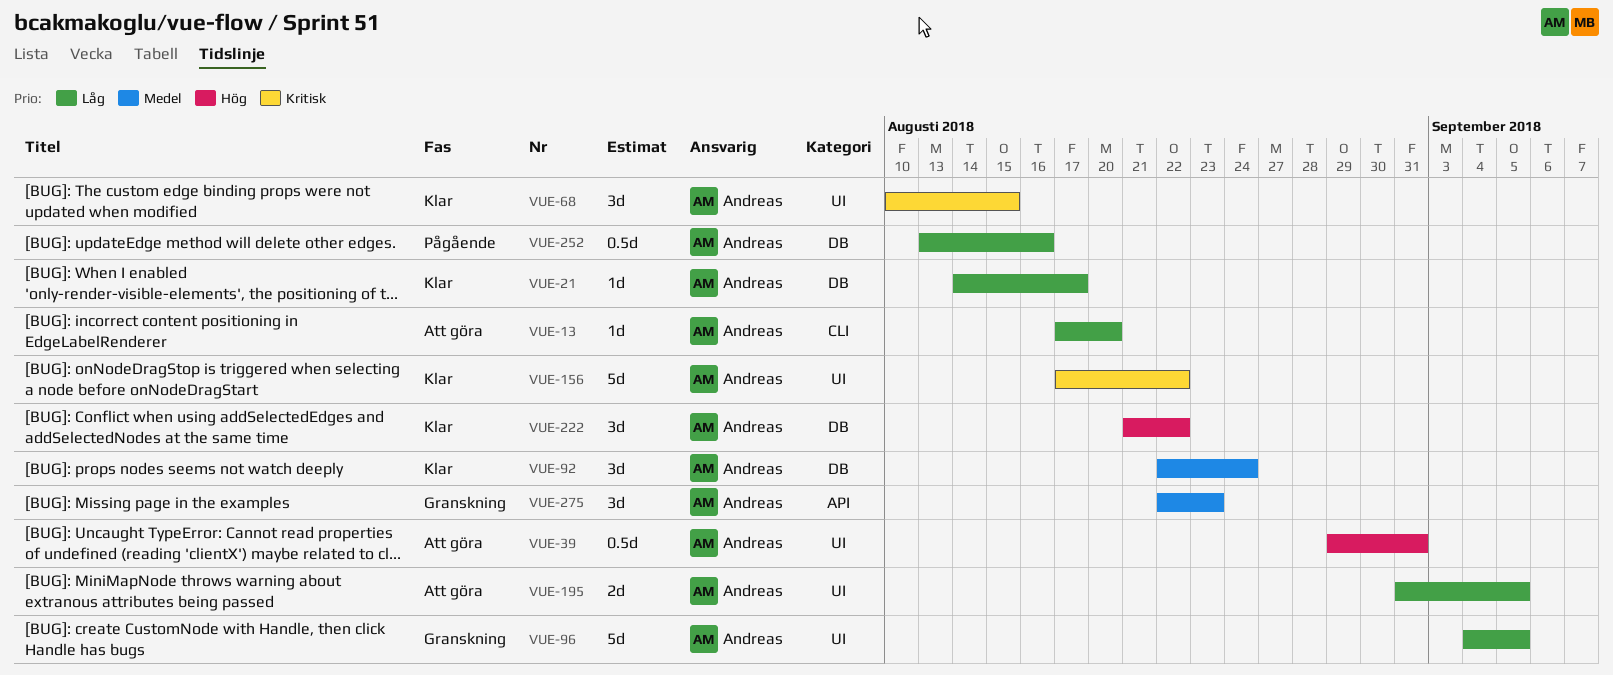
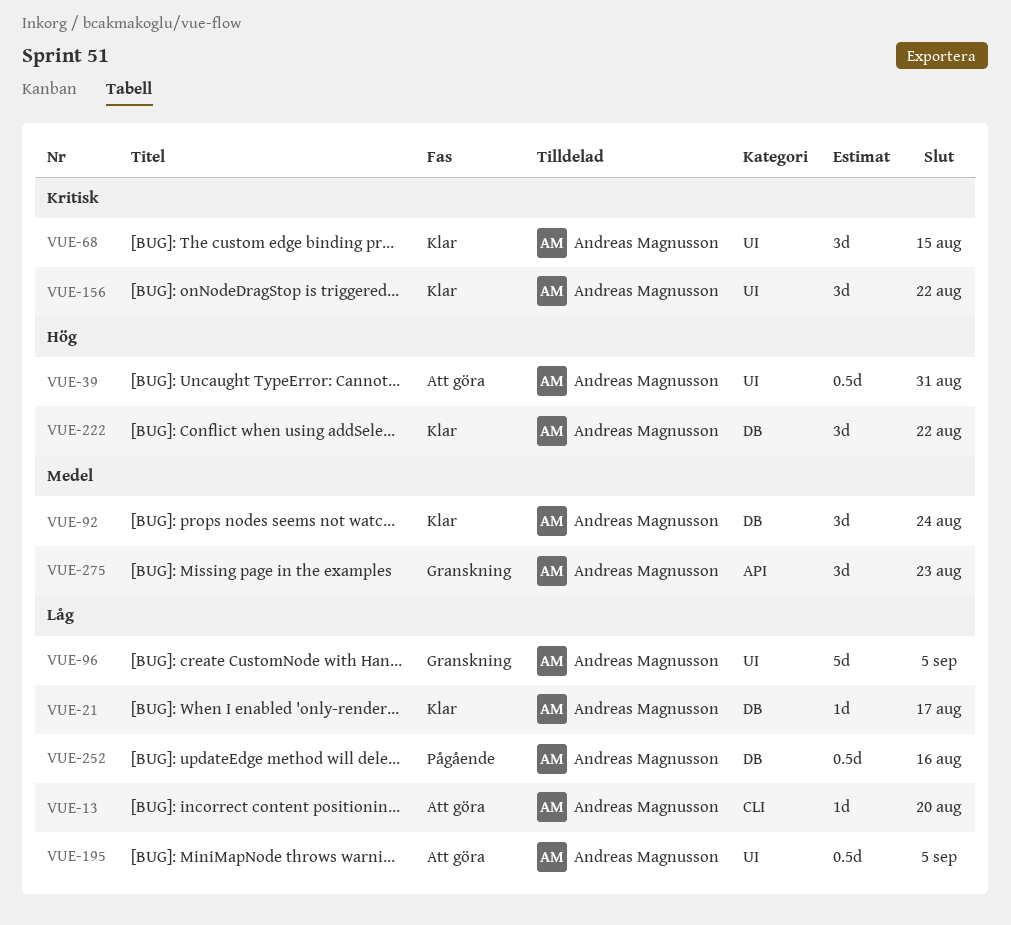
VUE-156, estimate: 5d -> 3d
VUE-195, estimate: 2d -> 0.5d

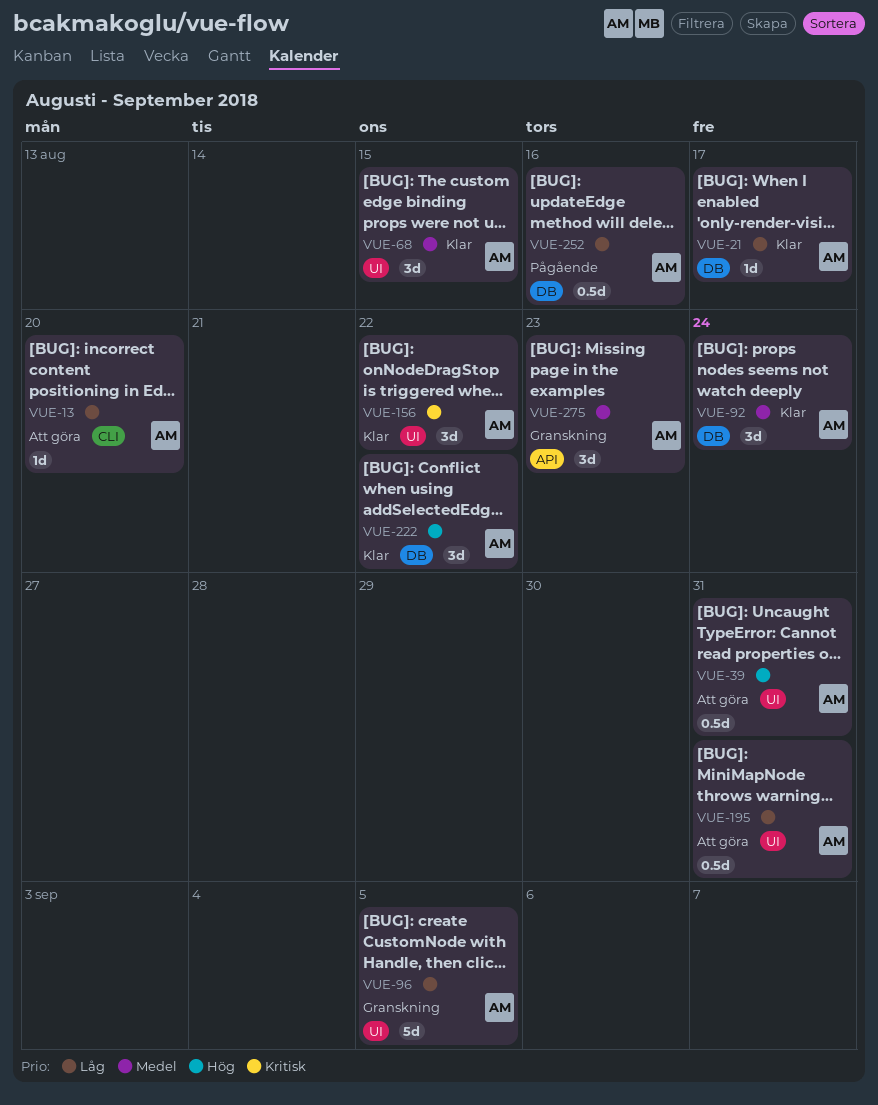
VUE-68, priority: Kritisk -> Medel
VUE-195, due: Sep 5 -> Aug 31

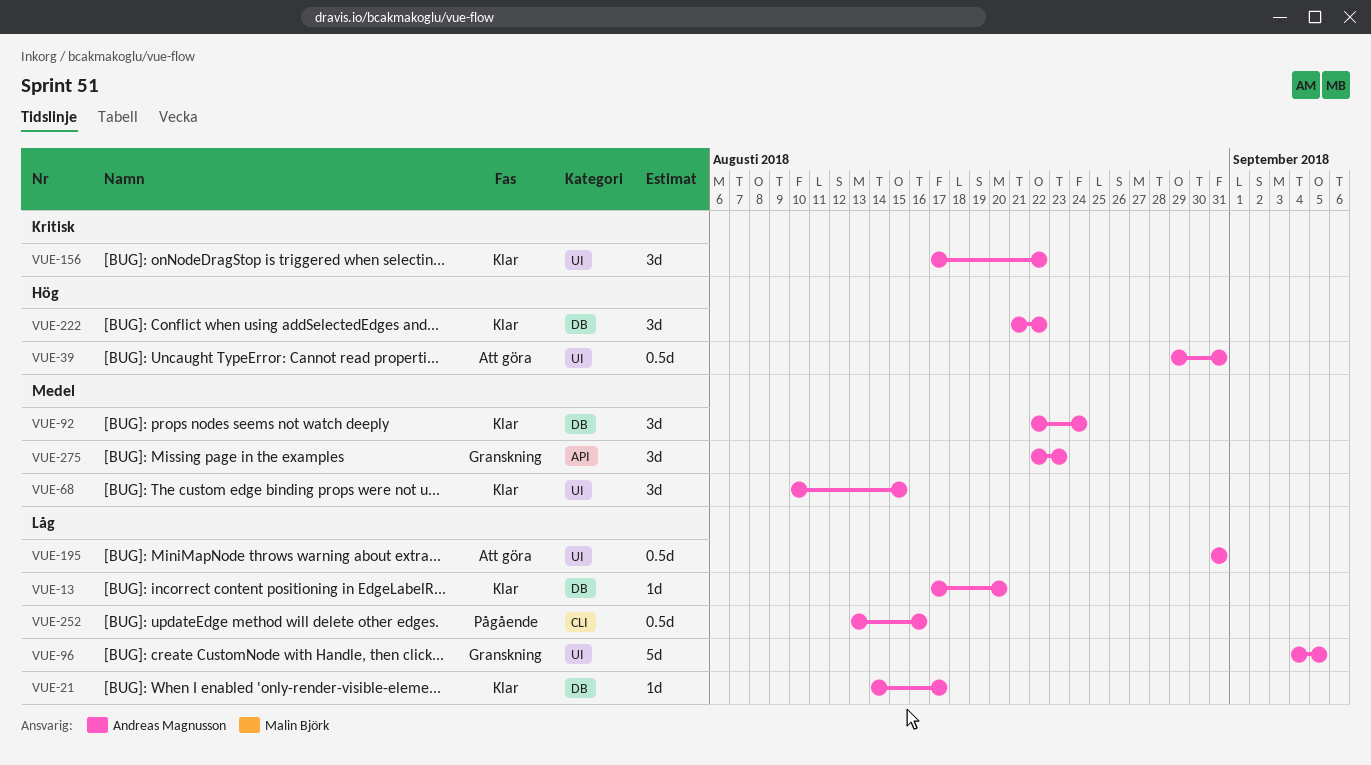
VUE-13, status: Att göra -> Klar
VUE-13, label: CLI -> DB
VUE-252, label: DB -> CLI

